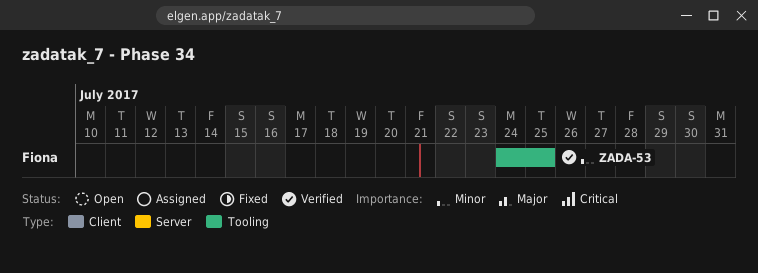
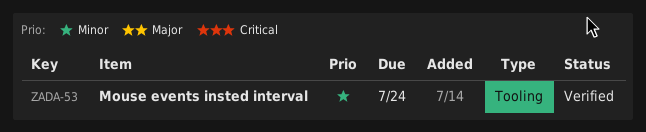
ZADA-53, due: Jul 25 -> Jul 24

